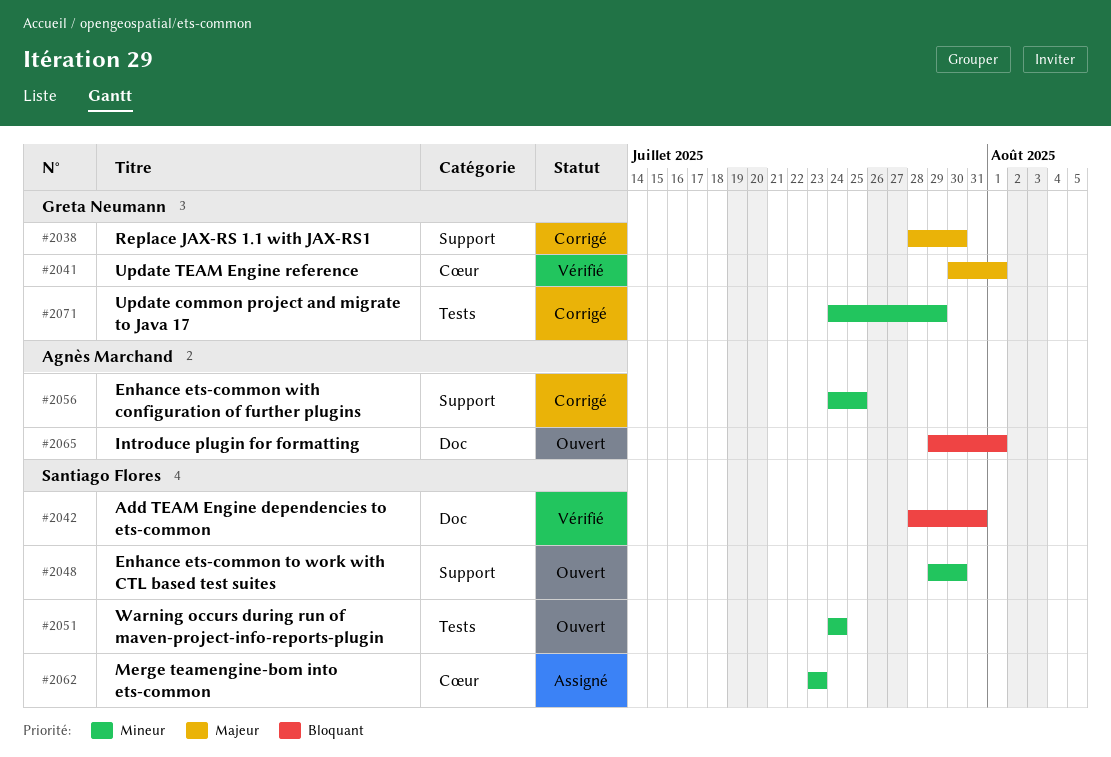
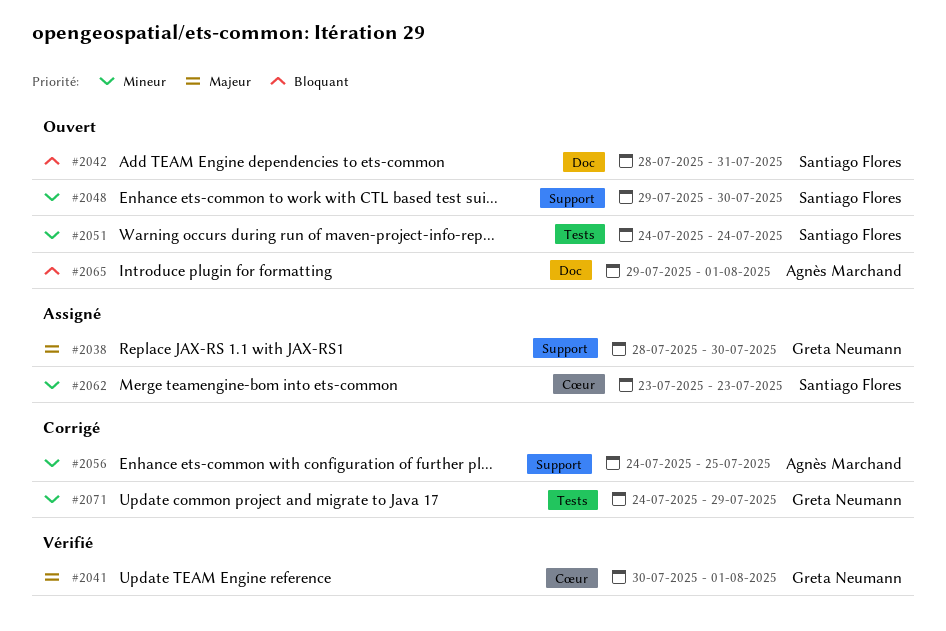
#2038, status: Corrigé -> Assigné
#2042, status: Vérifié -> Ouvert

